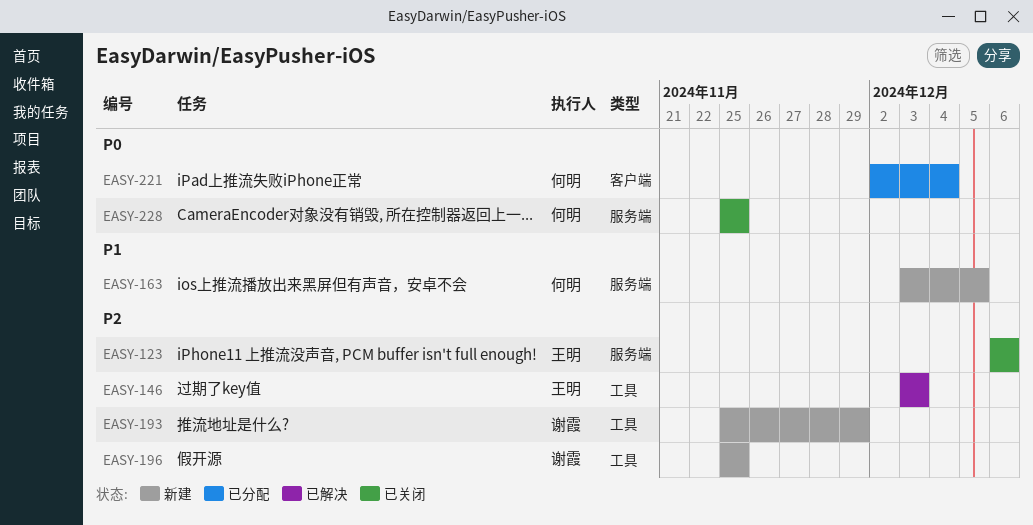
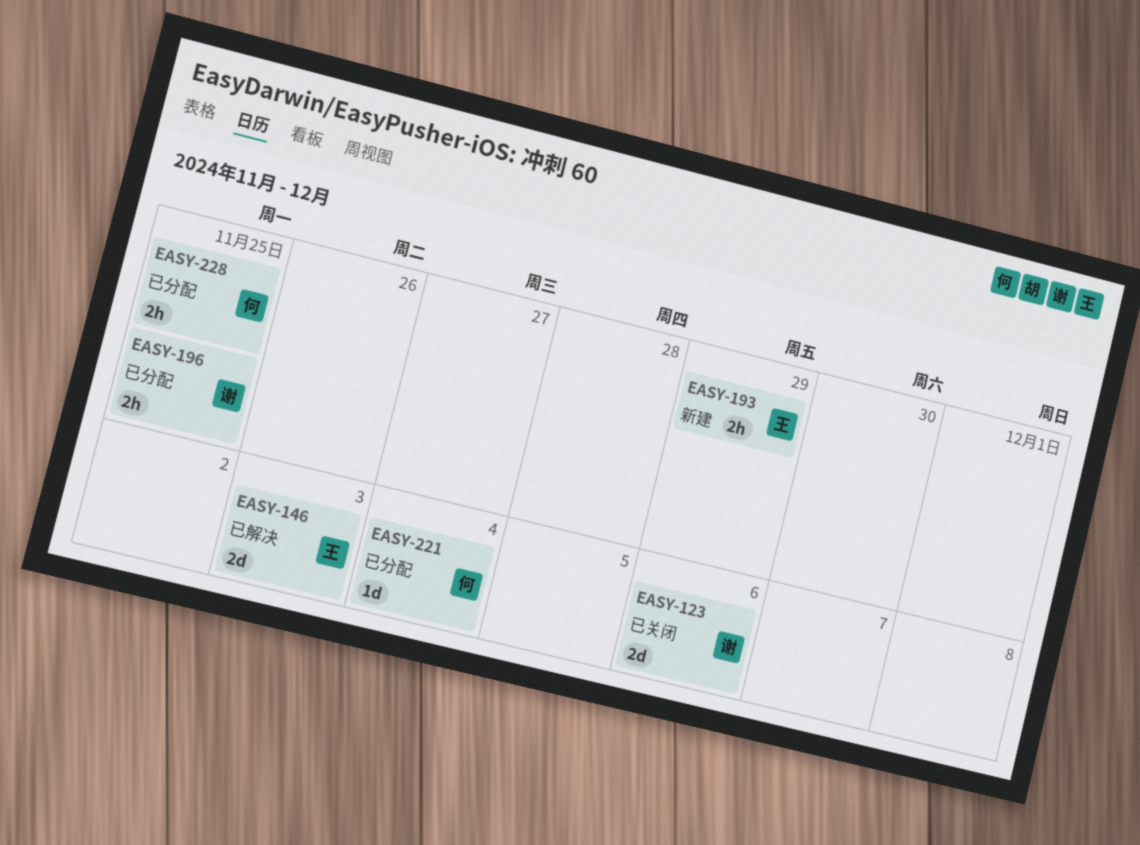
EASY-123, owner: 王明 -> 谢霞
EASY-163: present -> none
EASY-193, owner: 谢霞 -> 王明
EASY-196, status: 新建 -> 已分配
EASY-228, status: 已关闭 -> 已分配

